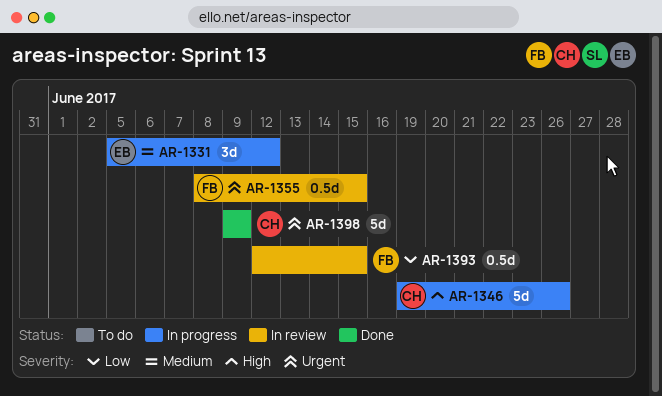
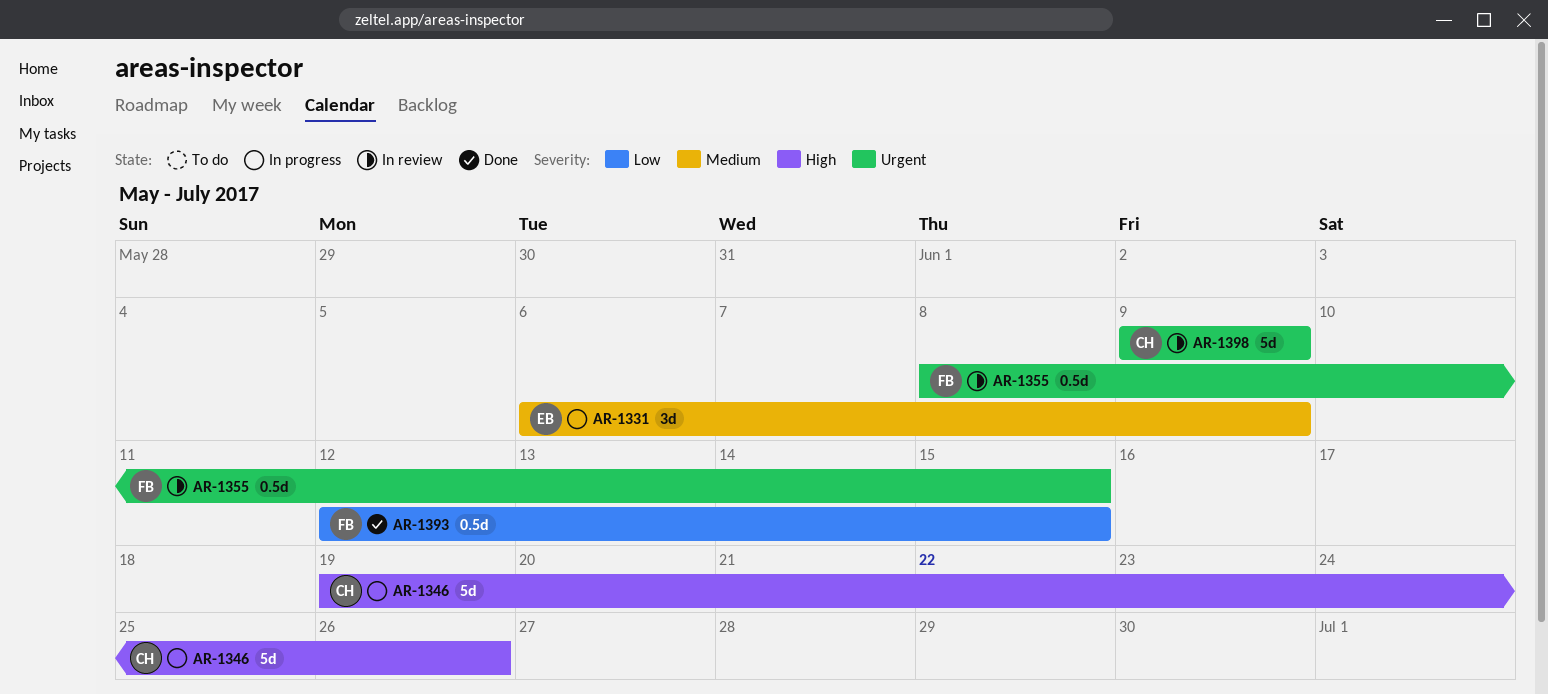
AR-1331, start: Jun 5 -> Jun 6
AR-1331, due: Jun 12 -> Jun 9
AR-1393, status: In review -> Done
AR-1398, status: Done -> In review

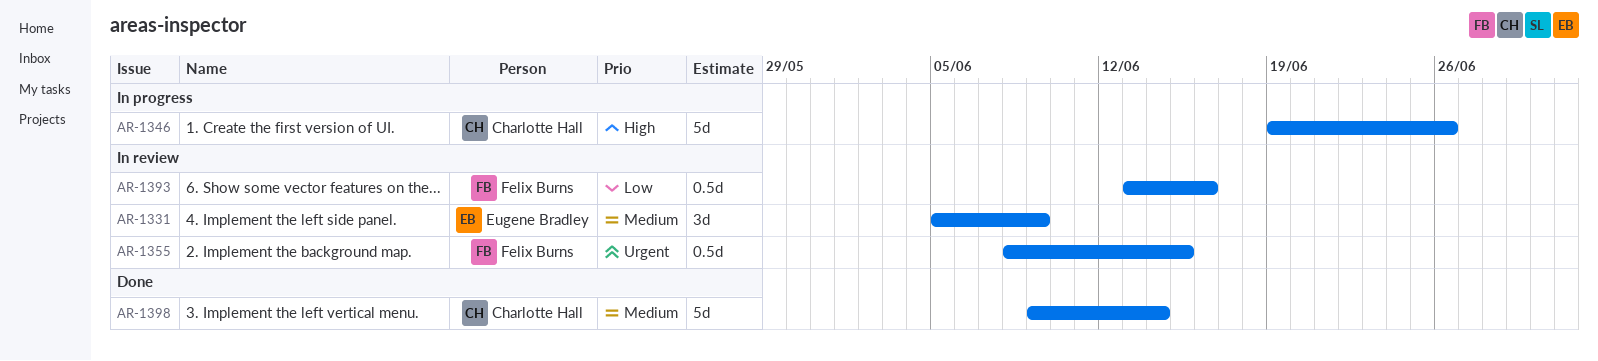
AR-1331, status: In progress -> In review
AR-1331, start: Jun 6 -> Jun 5
AR-1393, status: Done -> In review
AR-1393, start: Jun 12 -> Jun 13
AR-1393, due: Jun 15 -> Jun 16
AR-1398, status: In review -> Done
AR-1398, priority: Urgent -> Medium
AR-1398, due: Jun 9 -> Jun 14

